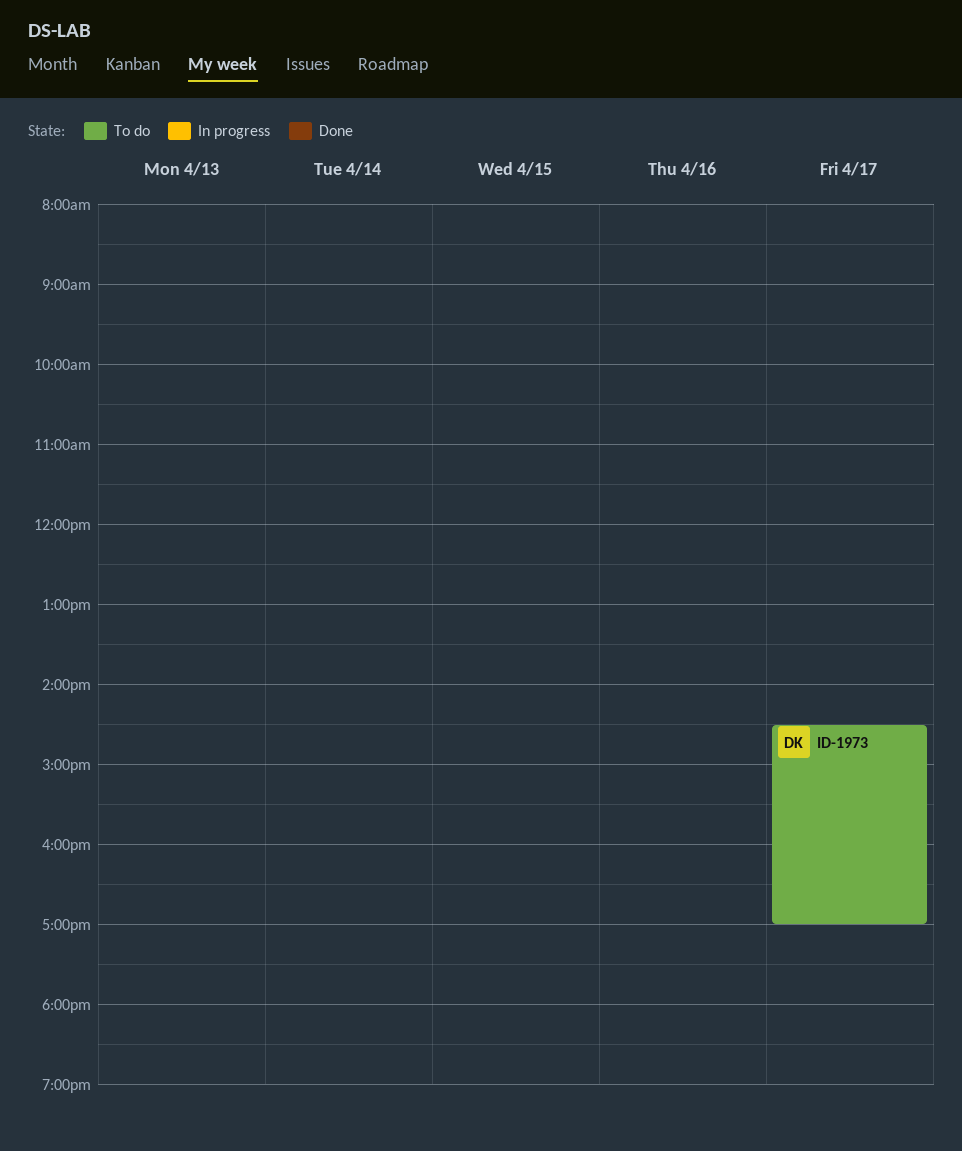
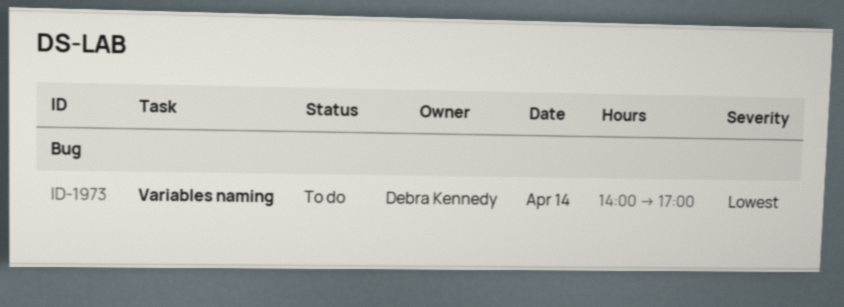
ID-1973, day: Apr 17 -> Apr 14
ID-1973, begins: 14:30 -> 14:00

